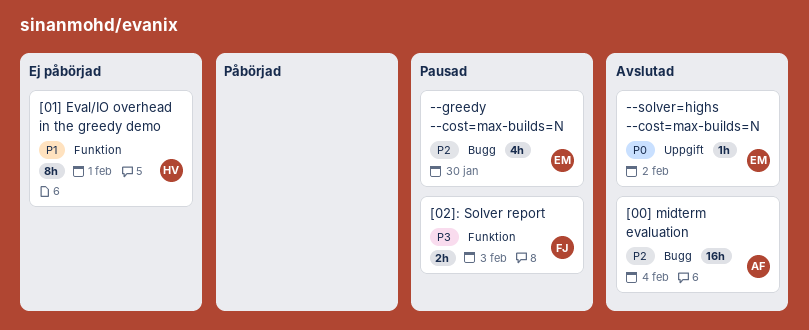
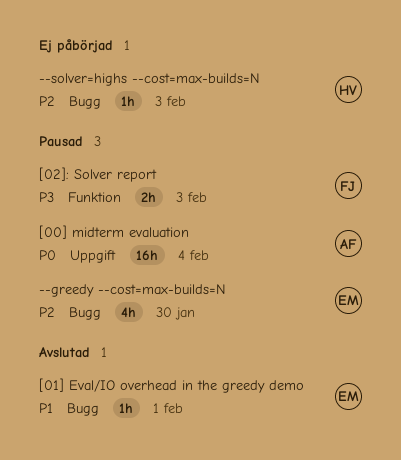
--solver=highs --cost=max-builds=N, status: Avslutad -> Ej påbörjad
--solver=highs --cost=max-builds=N, owner: EM -> HV
--solver=highs --cost=max-builds=N, priority: P0 -> P2
--solver=highs --cost=max-builds=N, label: Uppgift -> Bugg
--solver=highs --cost=max-builds=N, due: Feb 2 -> Feb 3
[00] midterm evaluation, status: Avslutad -> Pausad
[00] midterm evaluation, priority: P2 -> P0
[00] midterm evaluation, label: Bugg -> Uppgift
[01] Eval/IO overhead in the greedy demo, status: Ej påbörjad -> Avslutad
[01] Eval/IO overhead in the greedy demo, owner: HV -> EM
[01] Eval/IO overhead in the greedy demo, label: Funktion -> Bugg
[01] Eval/IO overhead in the greedy demo, estimate: 8h -> 1h

